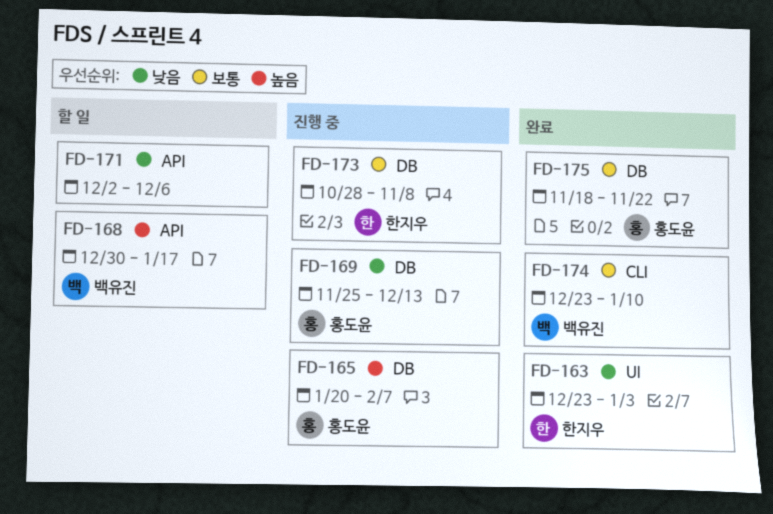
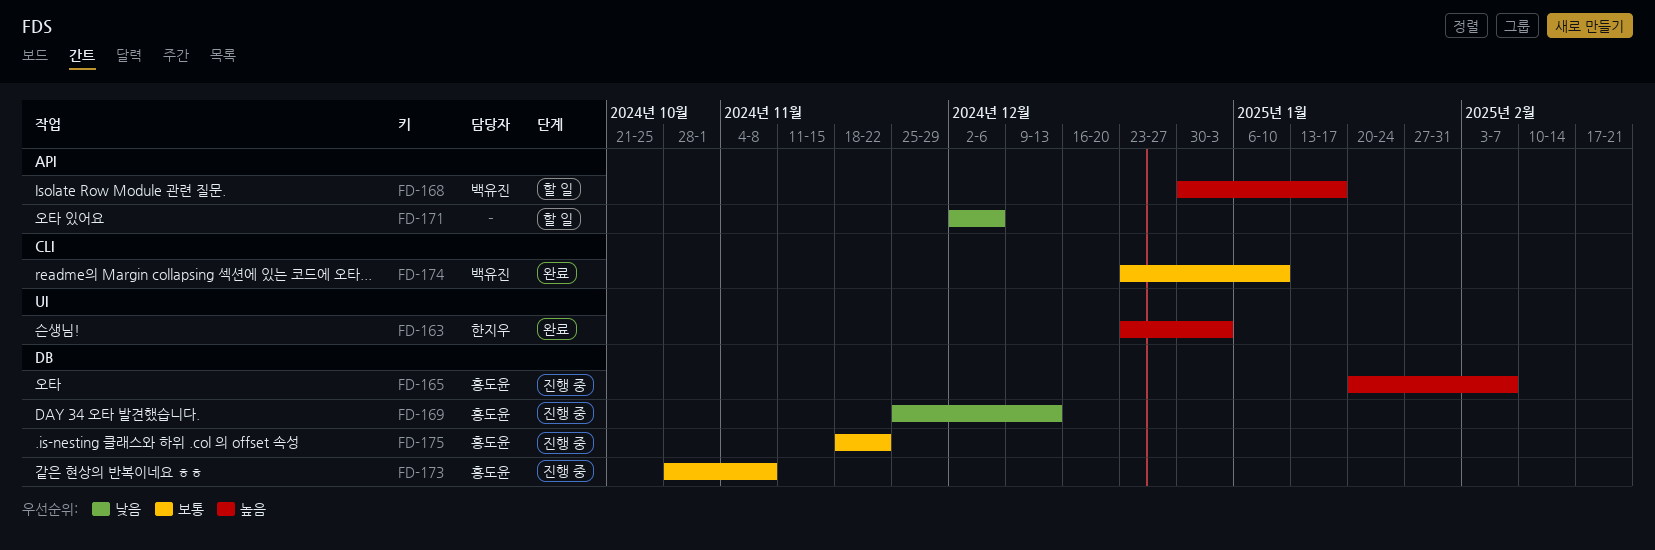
FD-163, priority: 낮음 -> 높음
FD-173, owner: 한지우 -> 홍도윤
FD-175, status: 완료 -> 진행 중

